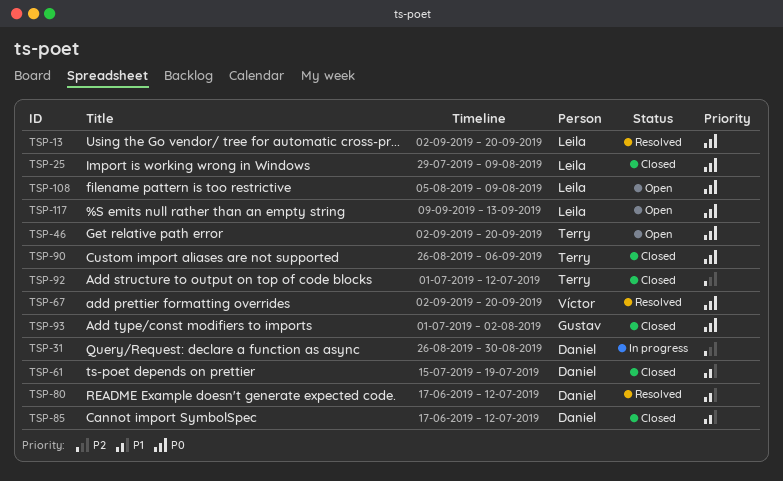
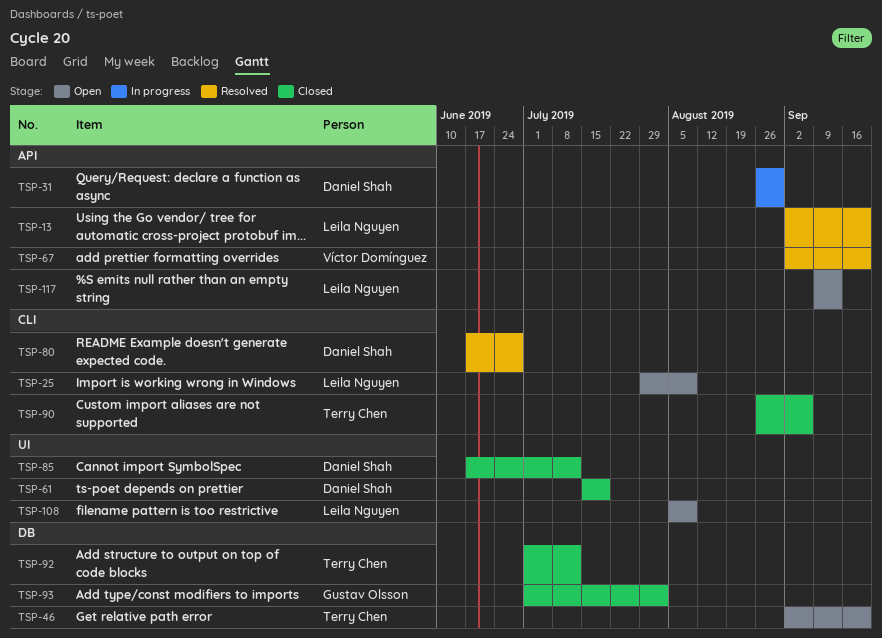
TSP-25, status: Closed -> Open
TSP-80, due: Jul 12 -> Jun 28

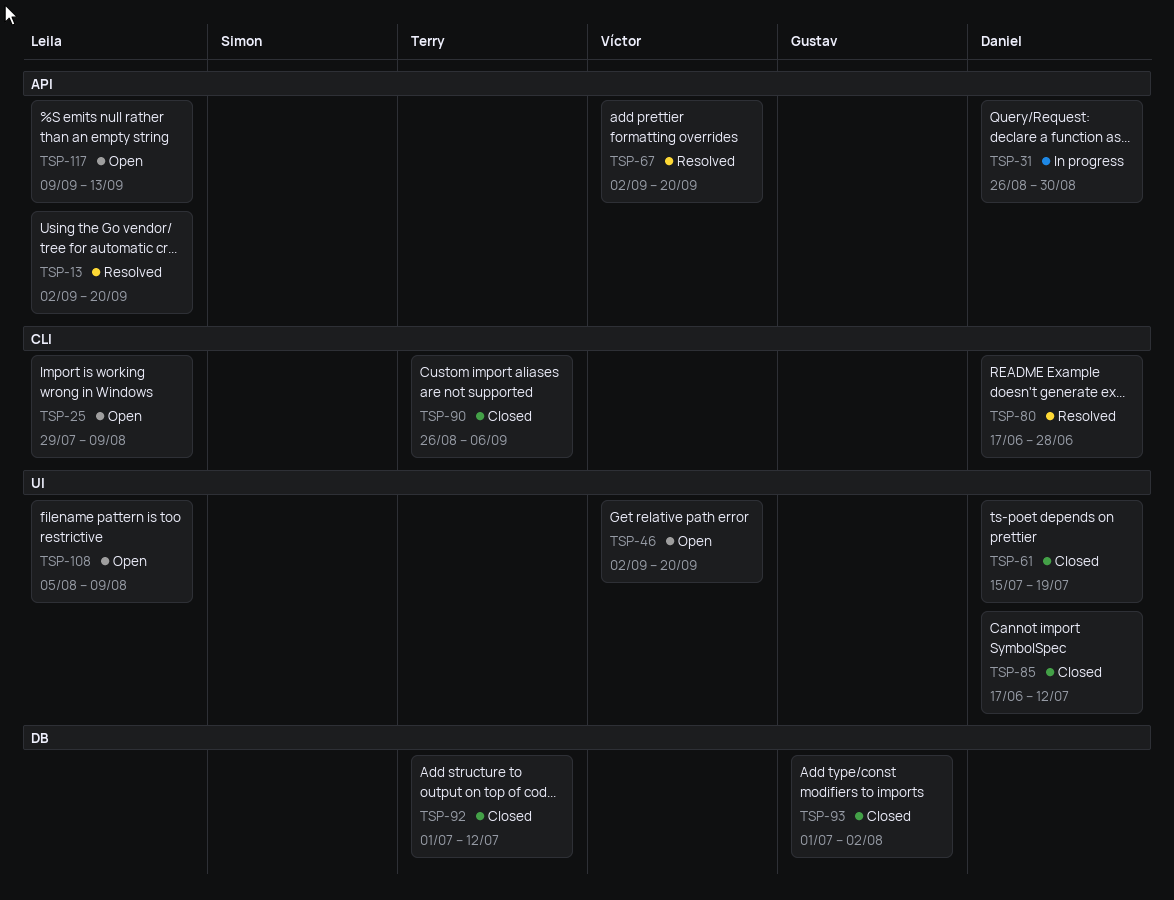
TSP-46, owner: Terry Chen -> Víctor Domínguez
TSP-46, label: DB -> UI

